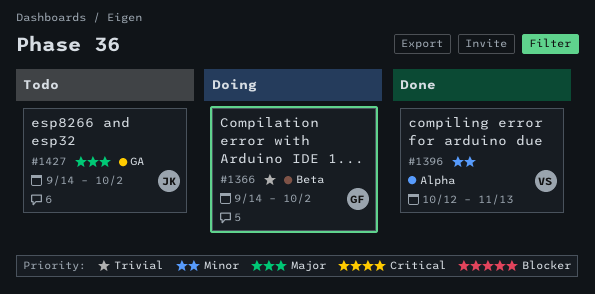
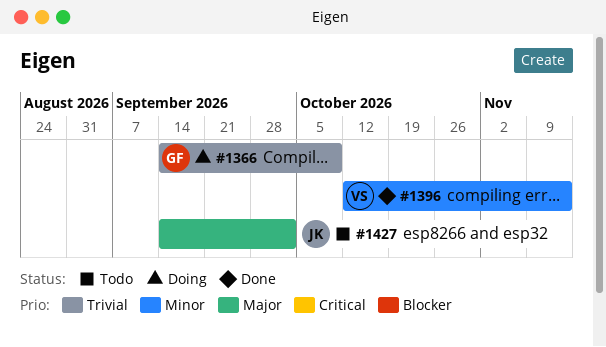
#1366, due: Oct 2 -> Oct 9

